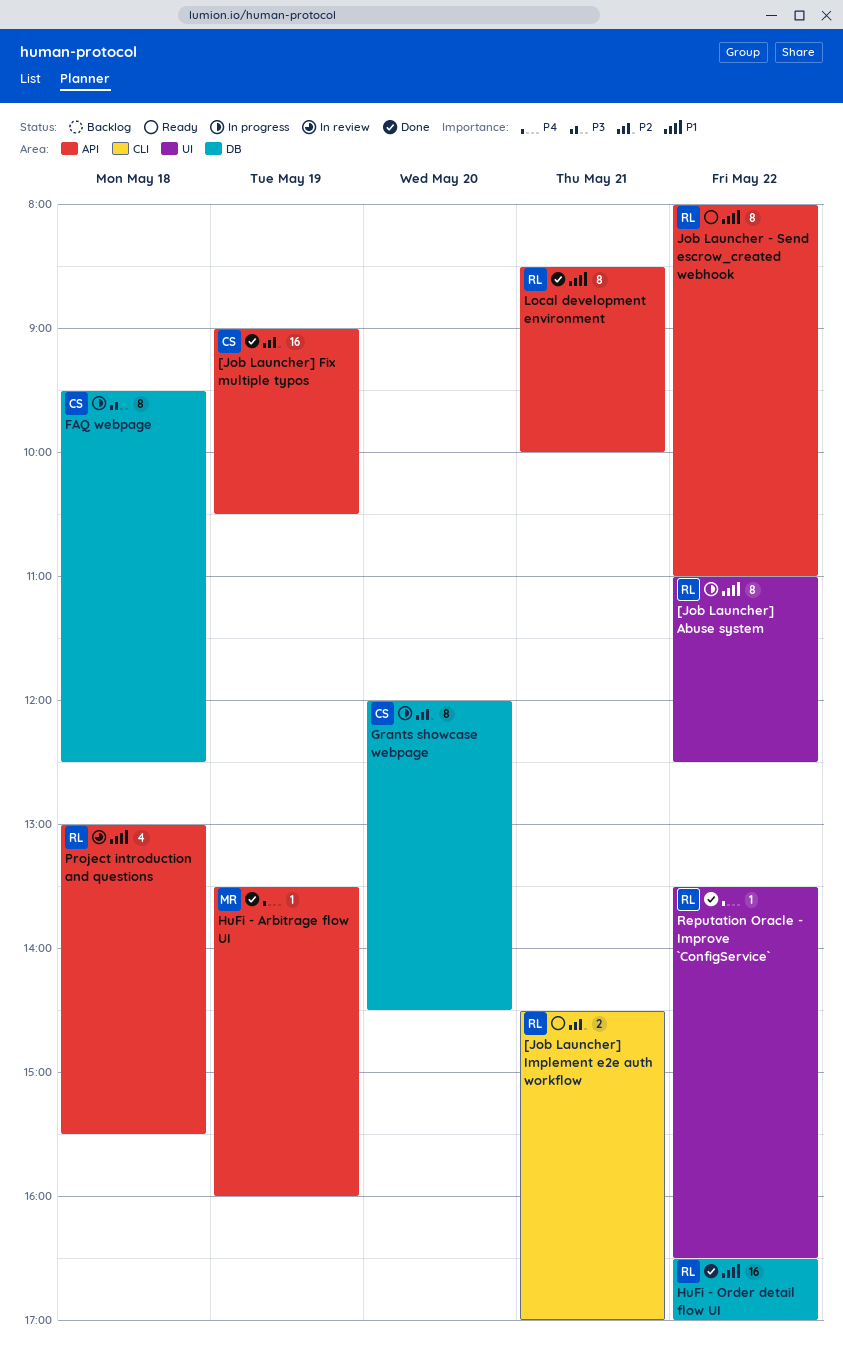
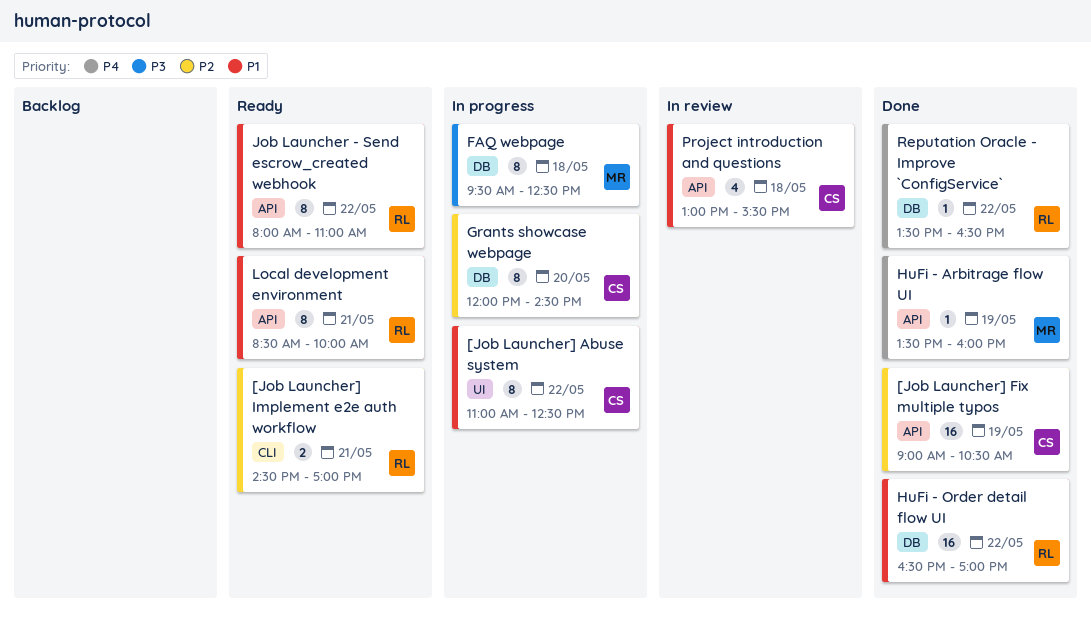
[Job Launcher] Abuse system, owner: RL -> CS
FAQ webpage, owner: CS -> MR
Local development environment, status: Done -> Ready
Project introduction and questions, owner: RL -> CS
Reputation Oracle - Improve `ConfigService`, label: UI -> DB

